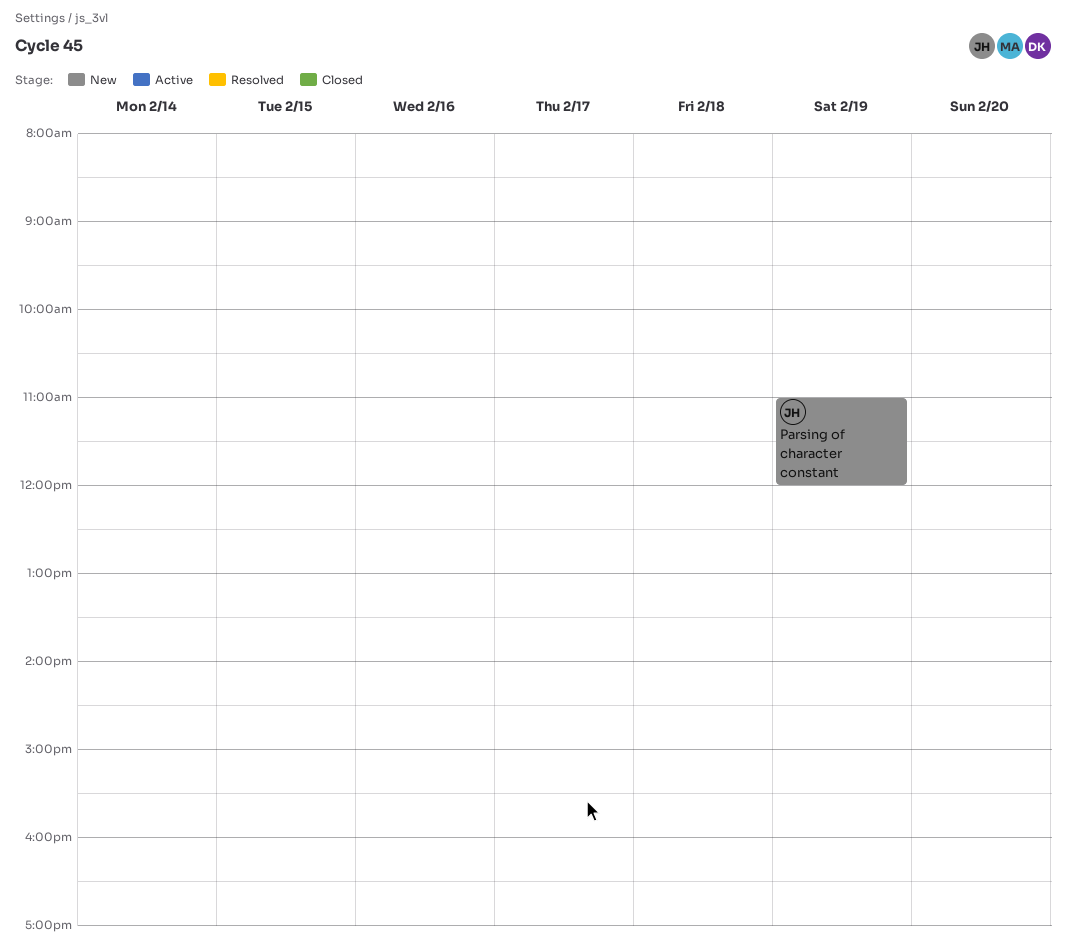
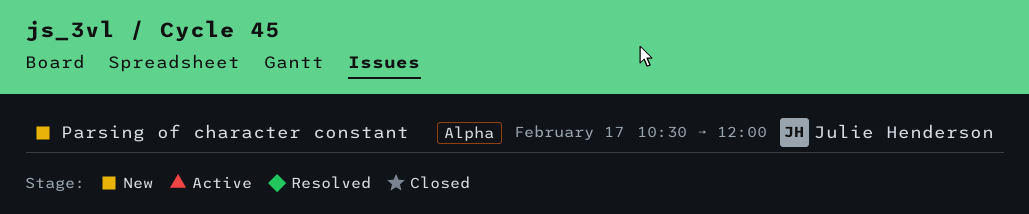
Parsing of character constant, day: Feb 19 -> Feb 17
Parsing of character constant, begins: 11:00 -> 10:30

